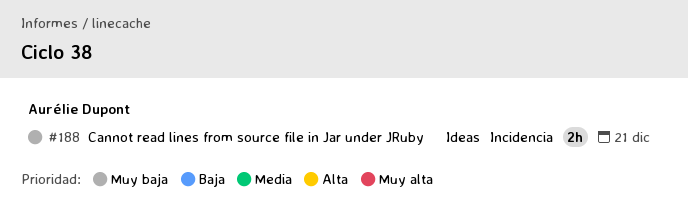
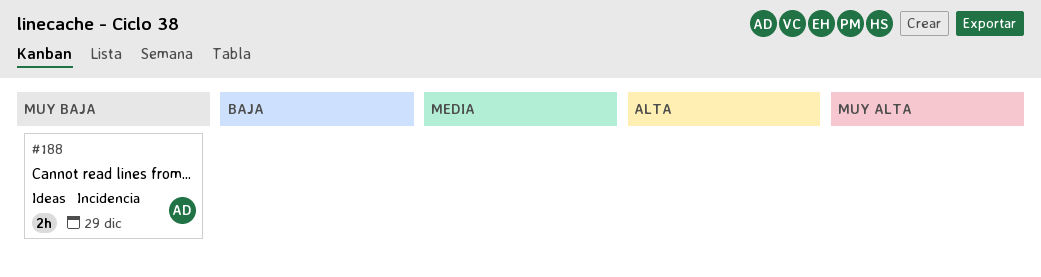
#188, due: Dec 21 -> Dec 29

